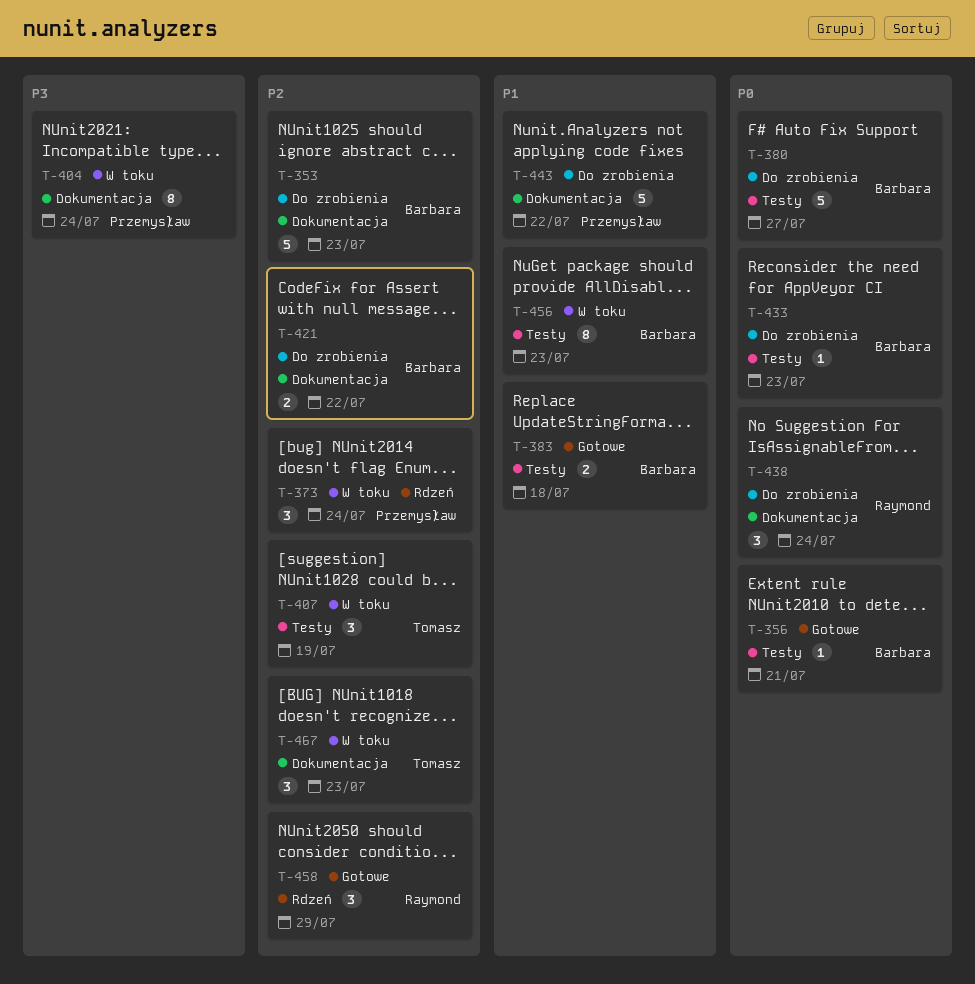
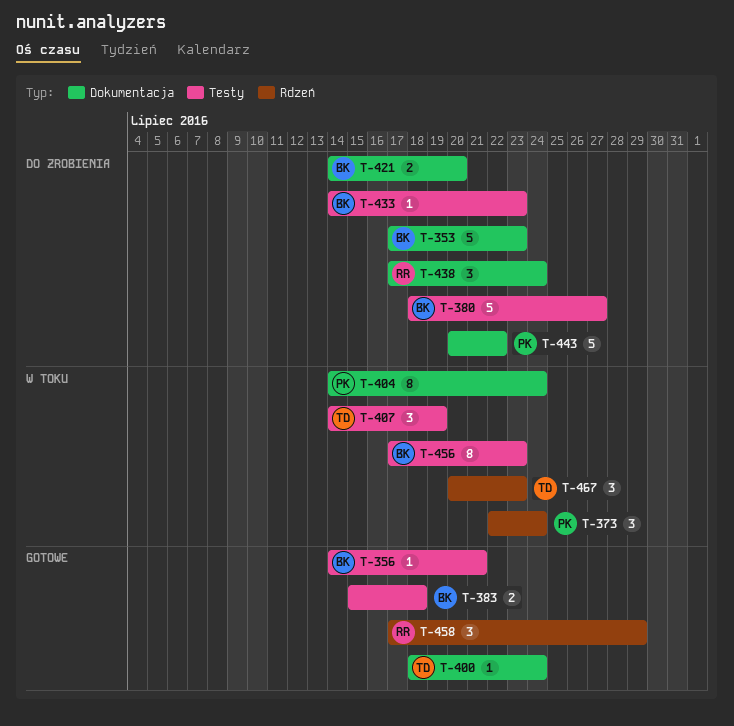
T-400: none -> present
T-421, due: Jul 22 -> Jul 20
T-467, label: Dokumentacja -> Rdzeń

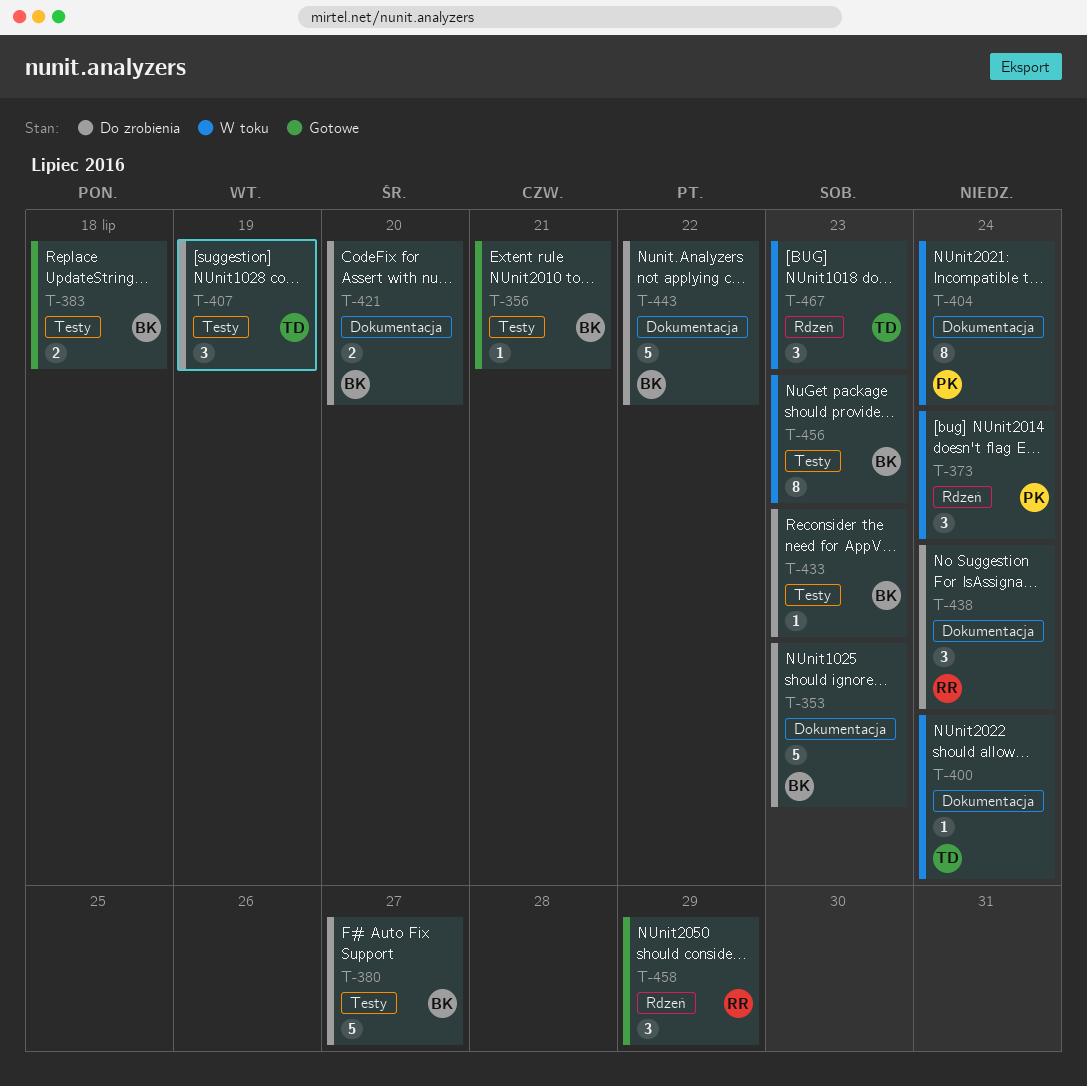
T-400, status: Gotowe -> W toku
T-407, status: W toku -> Do zrobienia
T-443, owner: PK -> BK

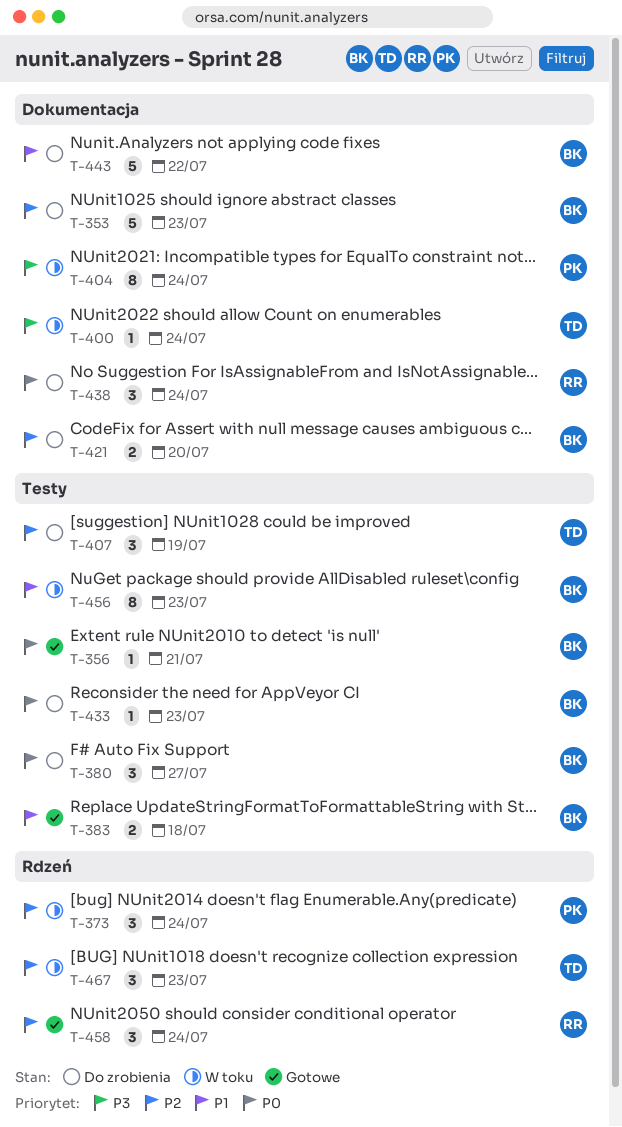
T-380, estimate: 5 -> 3
T-458, due: Jul 29 -> Jul 24

